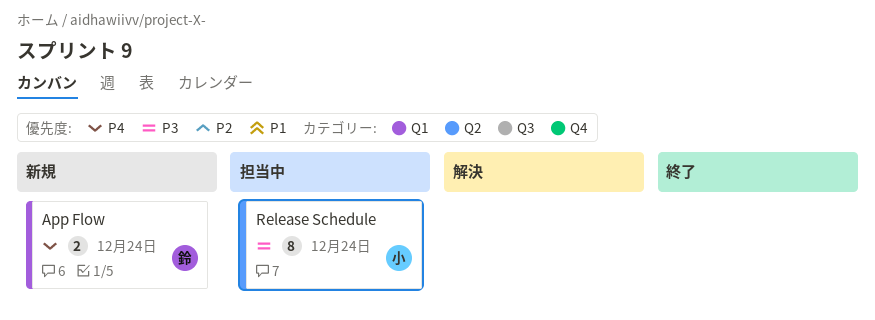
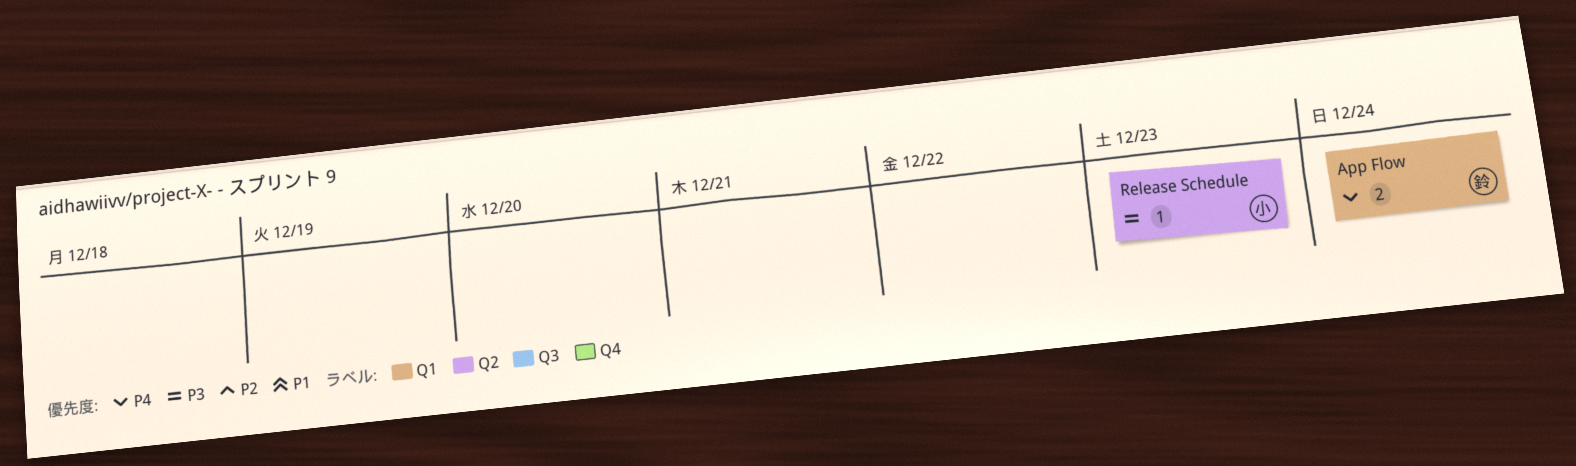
Release Schedule, estimate: 8 -> 1
Release Schedule, due: Dec 24 -> Dec 23

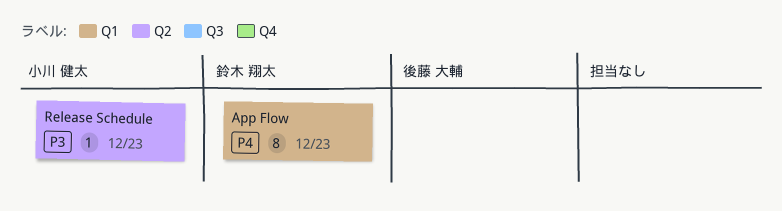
App Flow, estimate: 2 -> 8
App Flow, due: Dec 24 -> Dec 23

